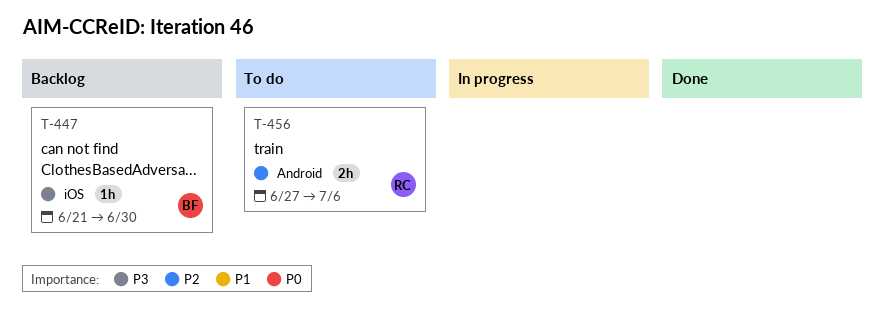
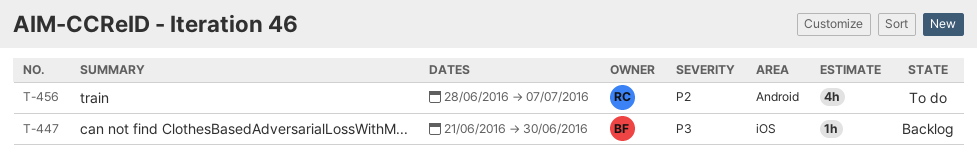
T-456, estimate: 2h -> 4h
T-456, start: Jun 27 -> Jun 28
T-456, due: Jul 6 -> Jul 7

